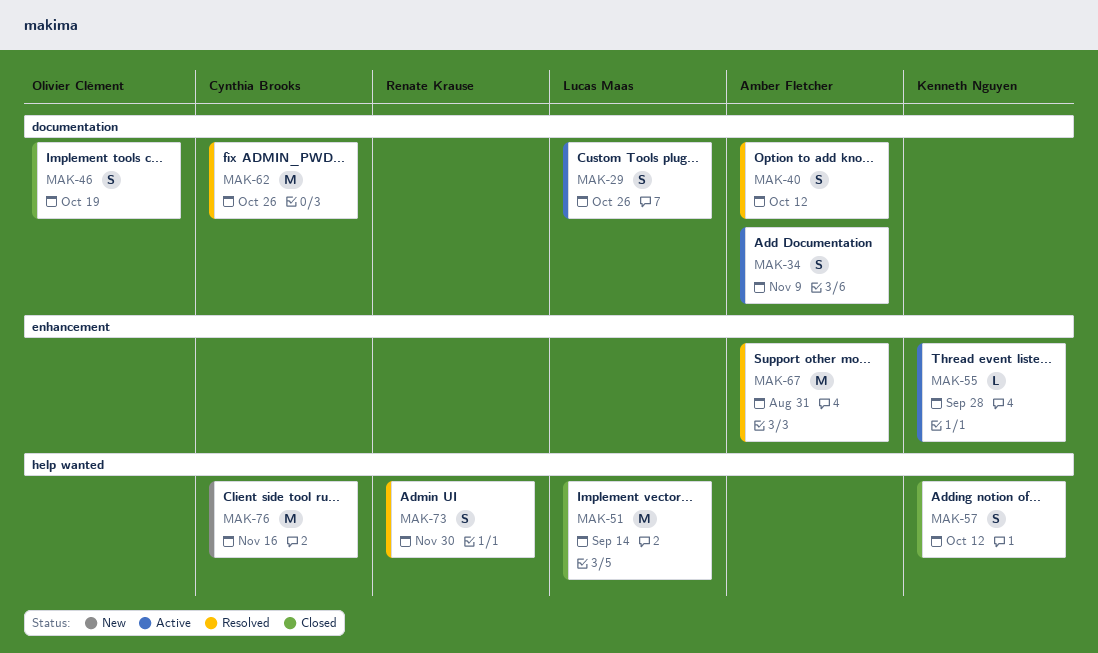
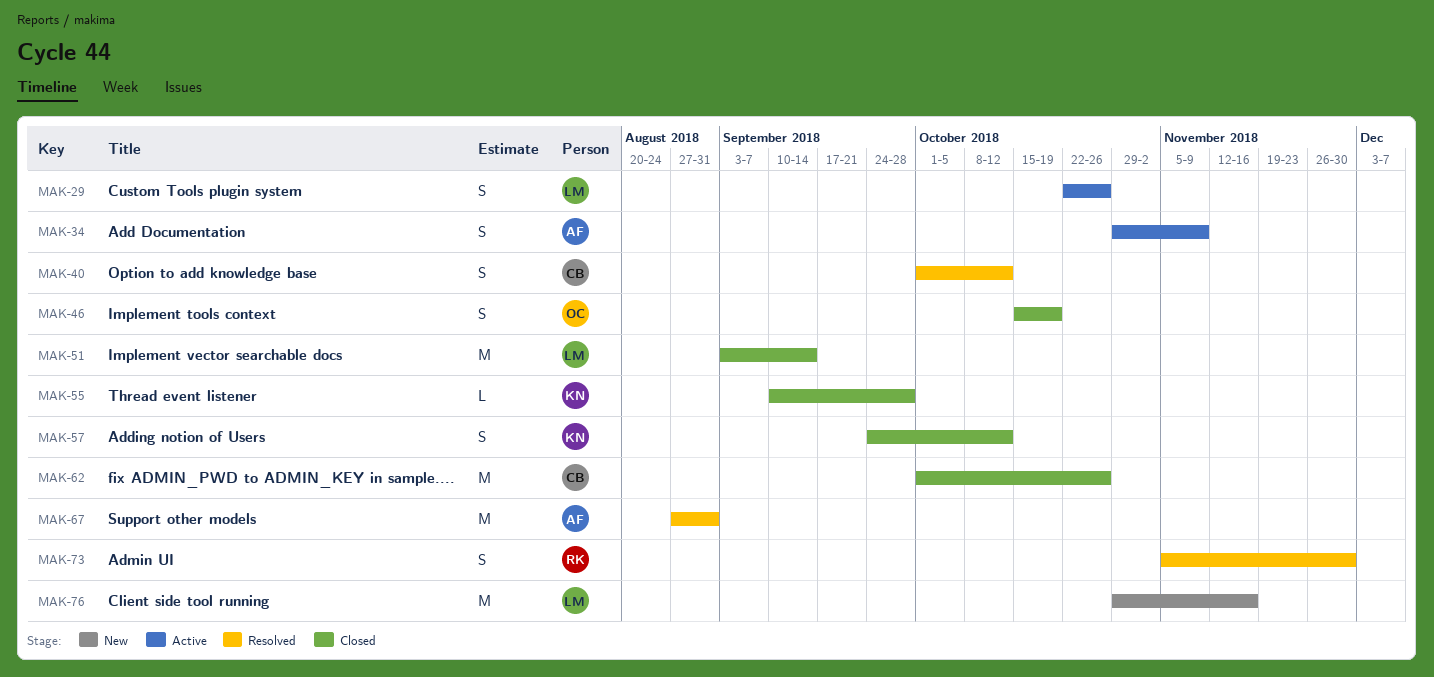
MAK-40, owner: Amber Fletcher -> Cynthia Brooks
MAK-55, status: Active -> Closed
MAK-62, status: Resolved -> Closed
MAK-76, owner: Cynthia Brooks -> Lucas Maas

